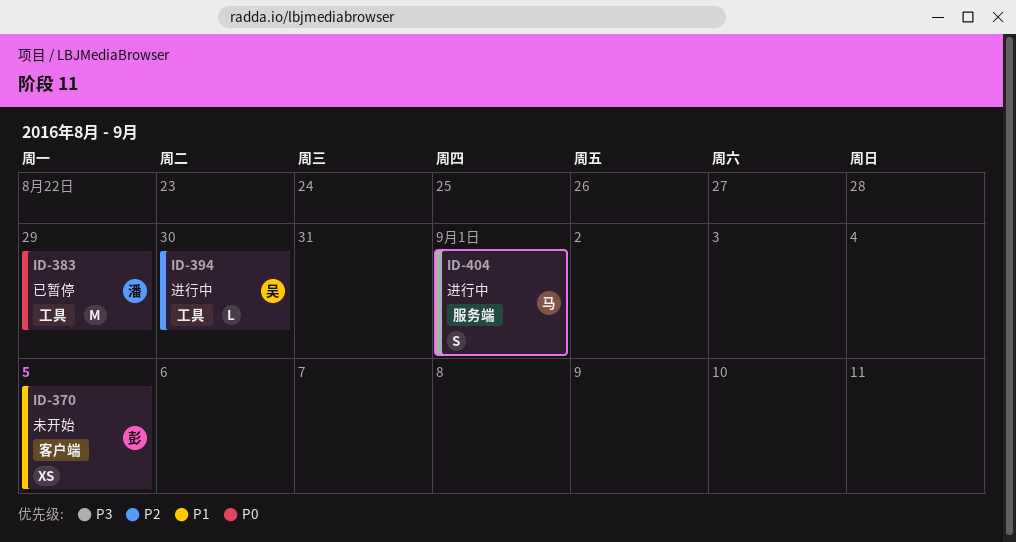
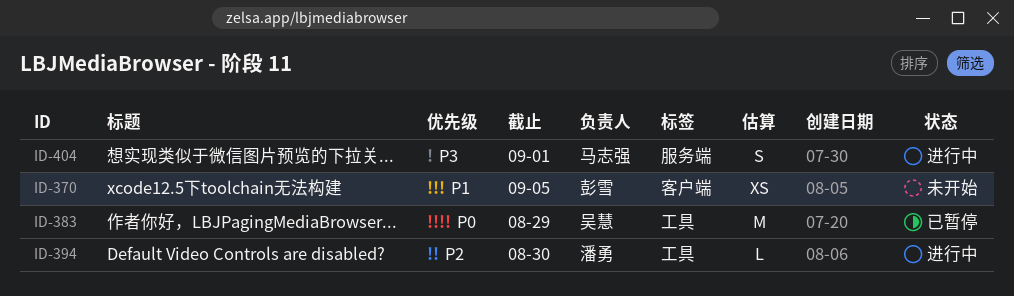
ID-383, owner: 潘勇 -> 吴慧
ID-394, owner: 吴慧 -> 潘勇

